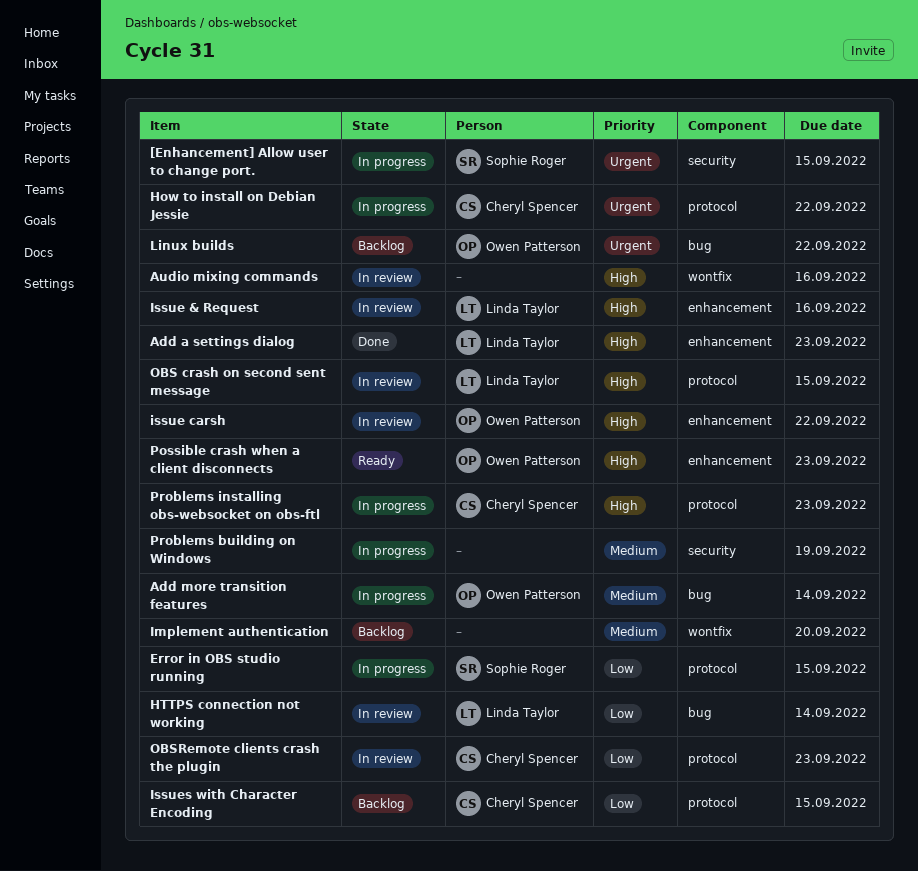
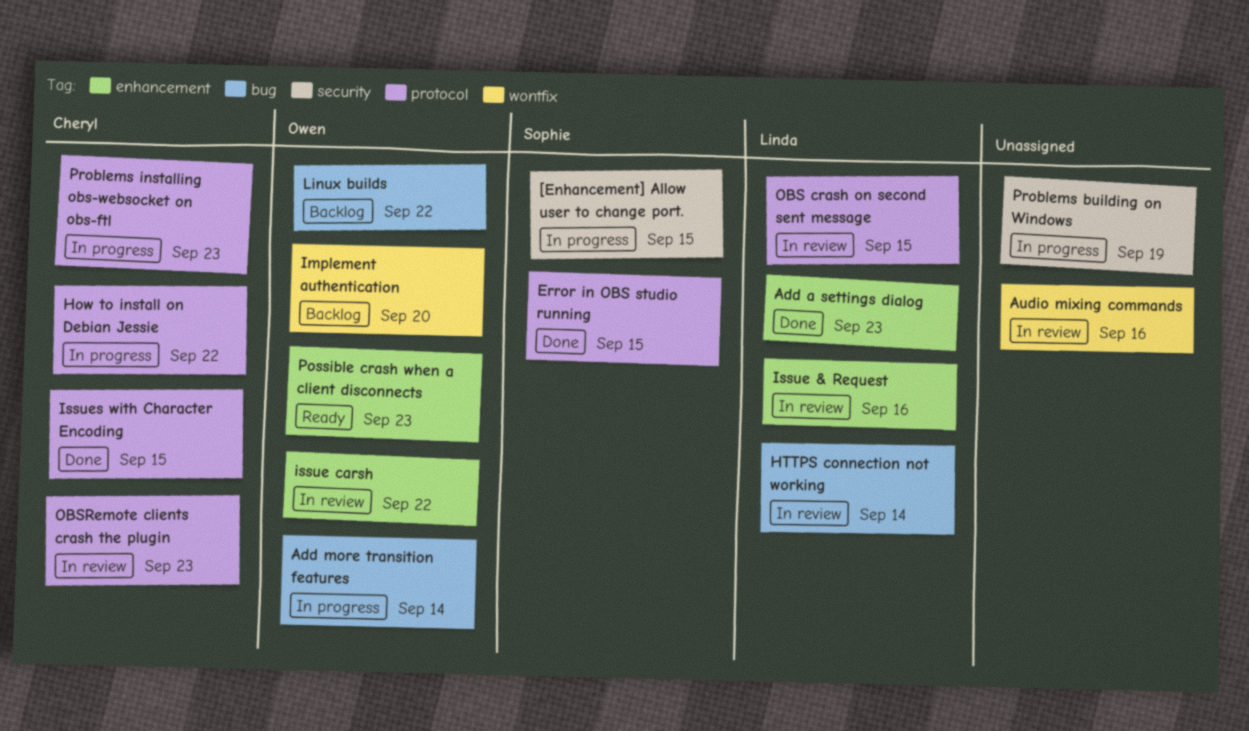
Error in OBS studio running, status: In progress -> Done
Implement authentication, owner: none -> Owen Patterson
Issues with Character Encoding, status: Backlog -> Done

